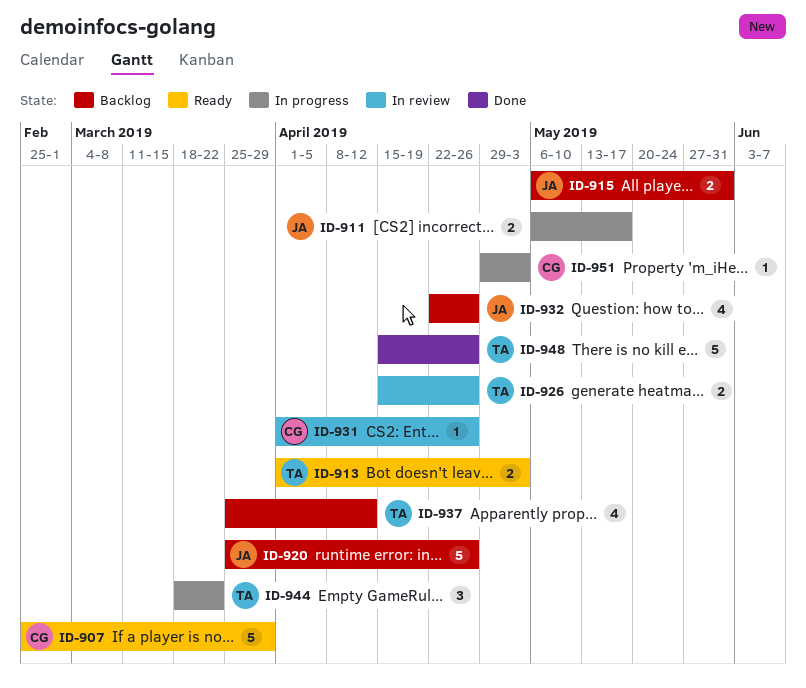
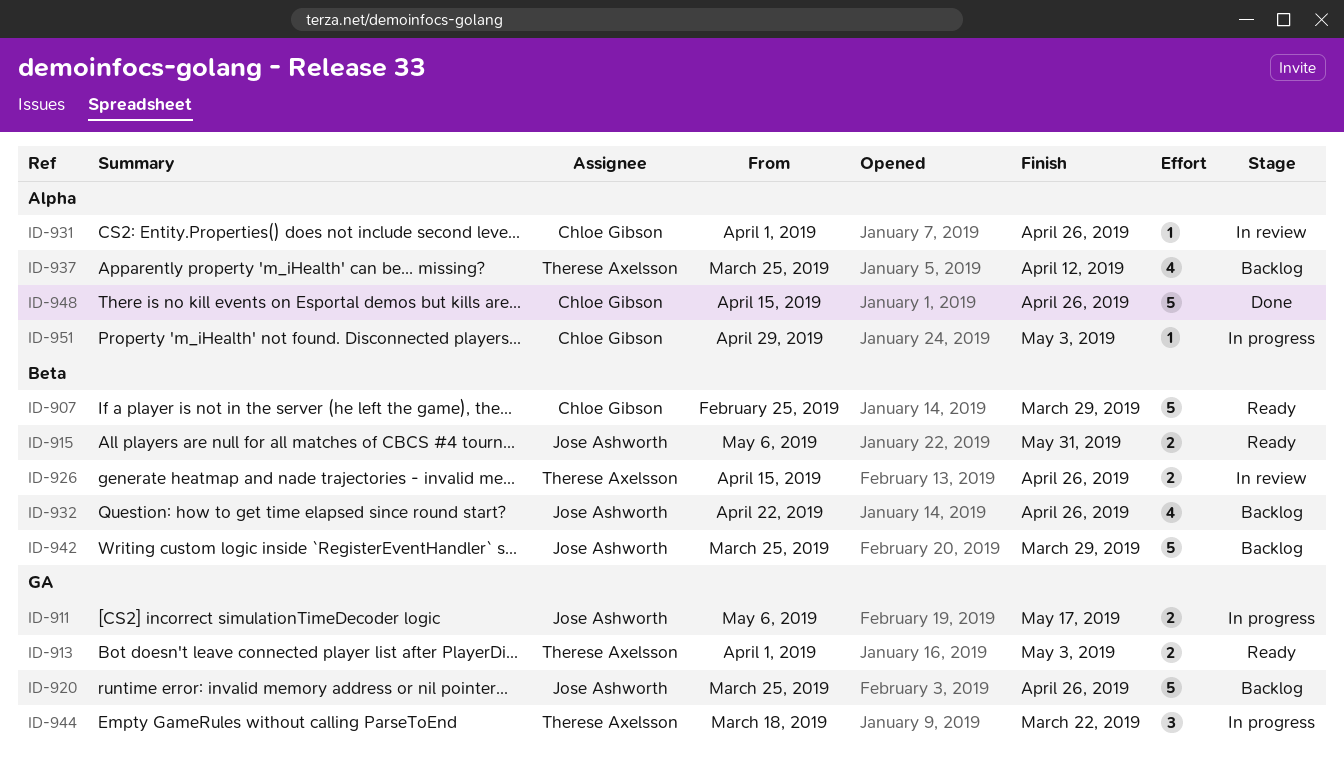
ID-915, status: Backlog -> Ready
ID-942: none -> present
ID-948, owner: Therese Axelsson -> Chloe Gibson

